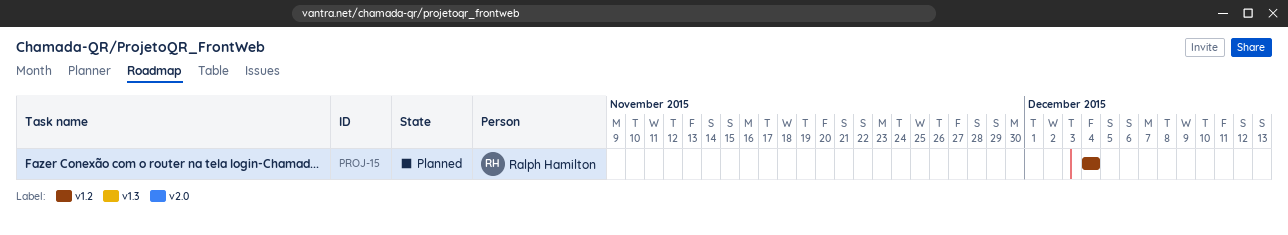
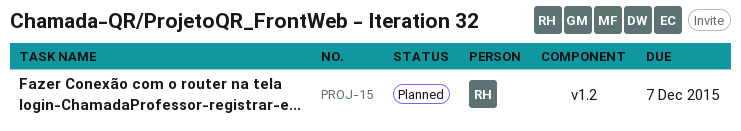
PROJ-15, due: Dec 4 -> Dec 7

